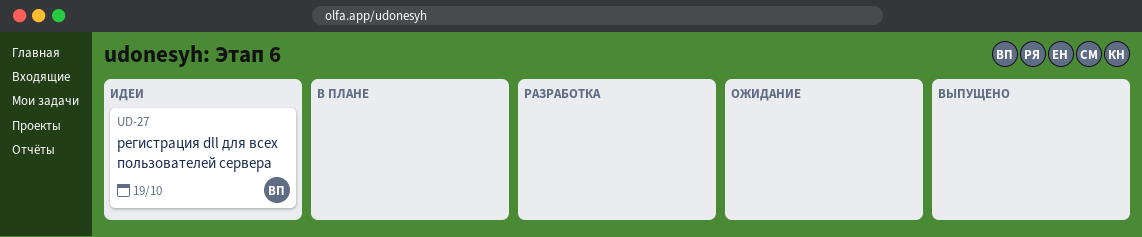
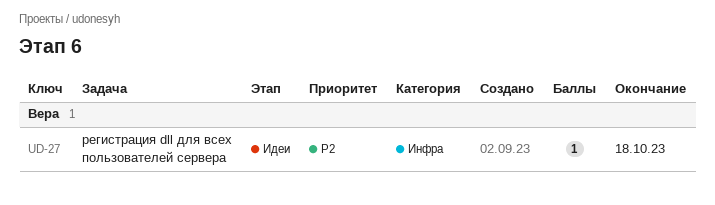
UD-27, due: Oct 19 -> Oct 18

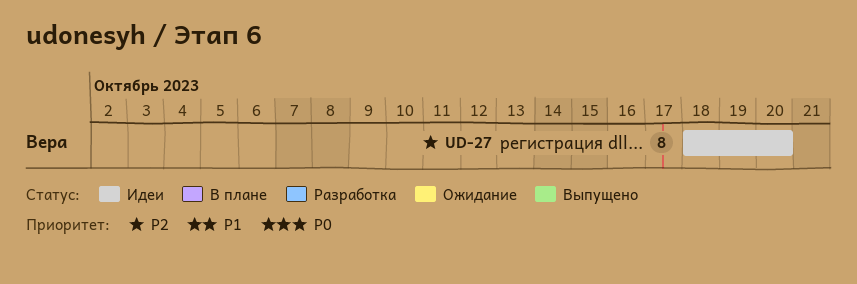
UD-27, estimate: 1 -> 8
UD-27, due: Oct 18 -> Oct 20

